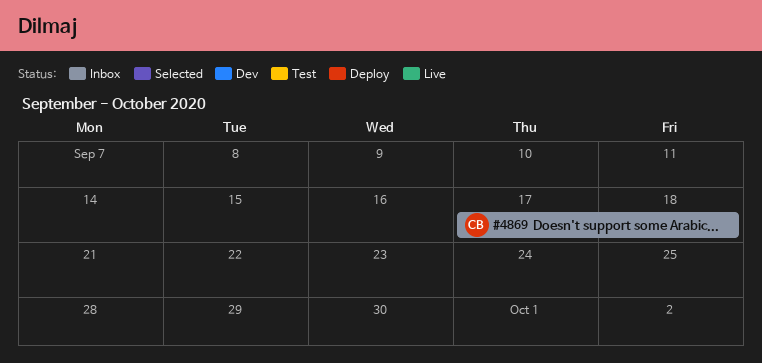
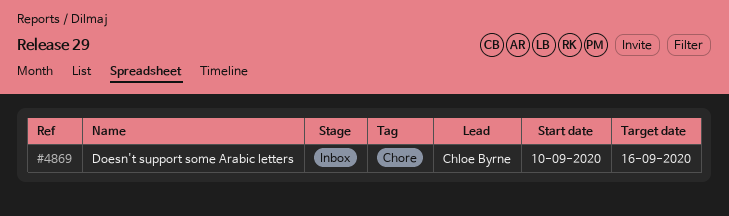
#4869, start: Sep 17 -> Sep 10
#4869, due: Sep 18 -> Sep 16

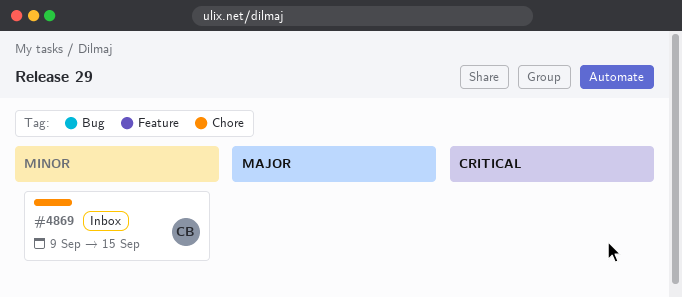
#4869, start: Sep 10 -> Sep 9
#4869, due: Sep 16 -> Sep 15

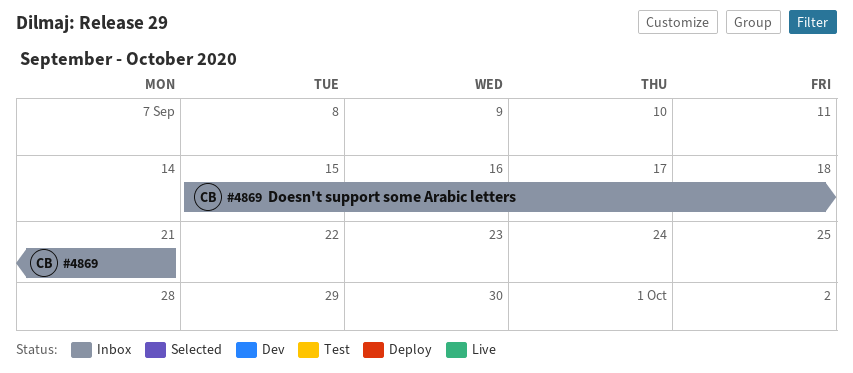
#4869, start: Sep 9 -> Sep 15
#4869, due: Sep 15 -> Sep 21

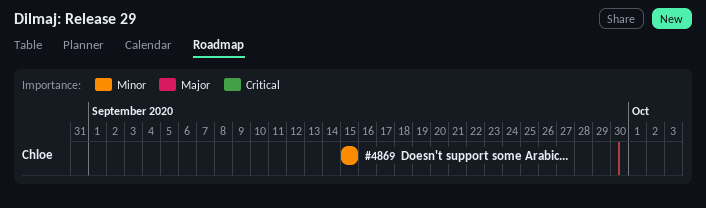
#4869, due: Sep 21 -> Sep 15

